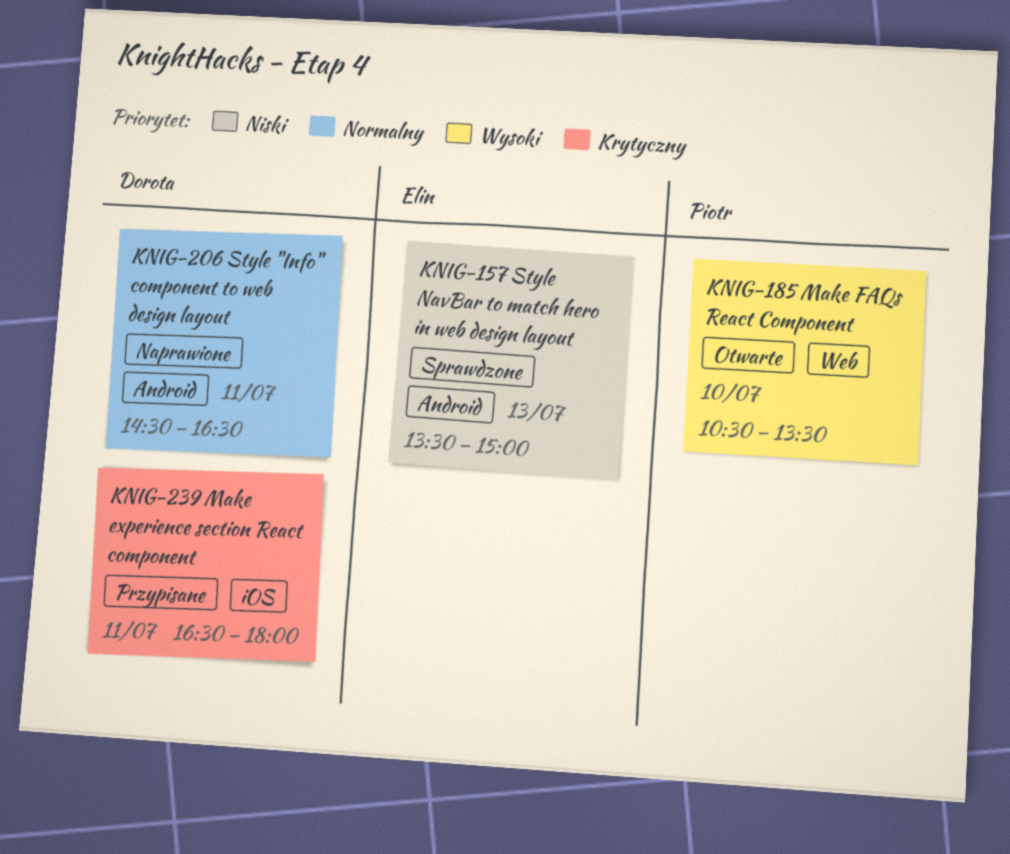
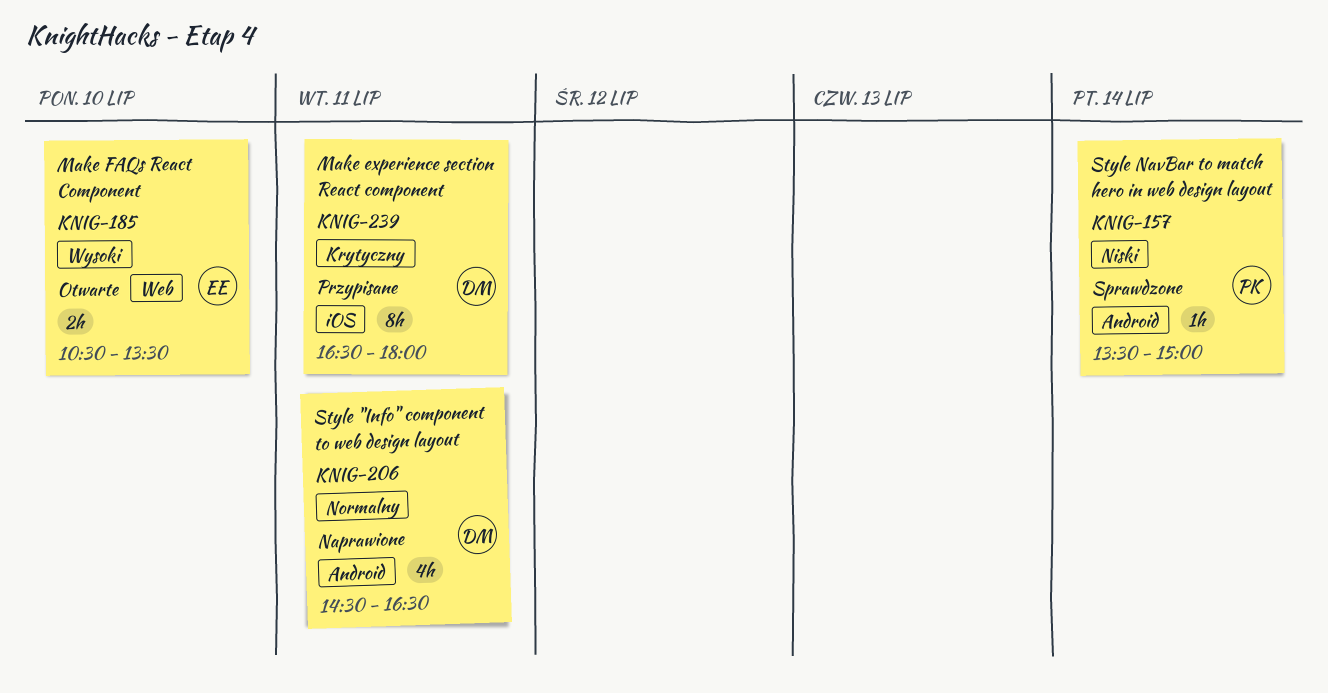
KNIG-157, owner: Elin -> Piotr
KNIG-157, day: Jul 13 -> Jul 14
KNIG-185, owner: Piotr -> Elin

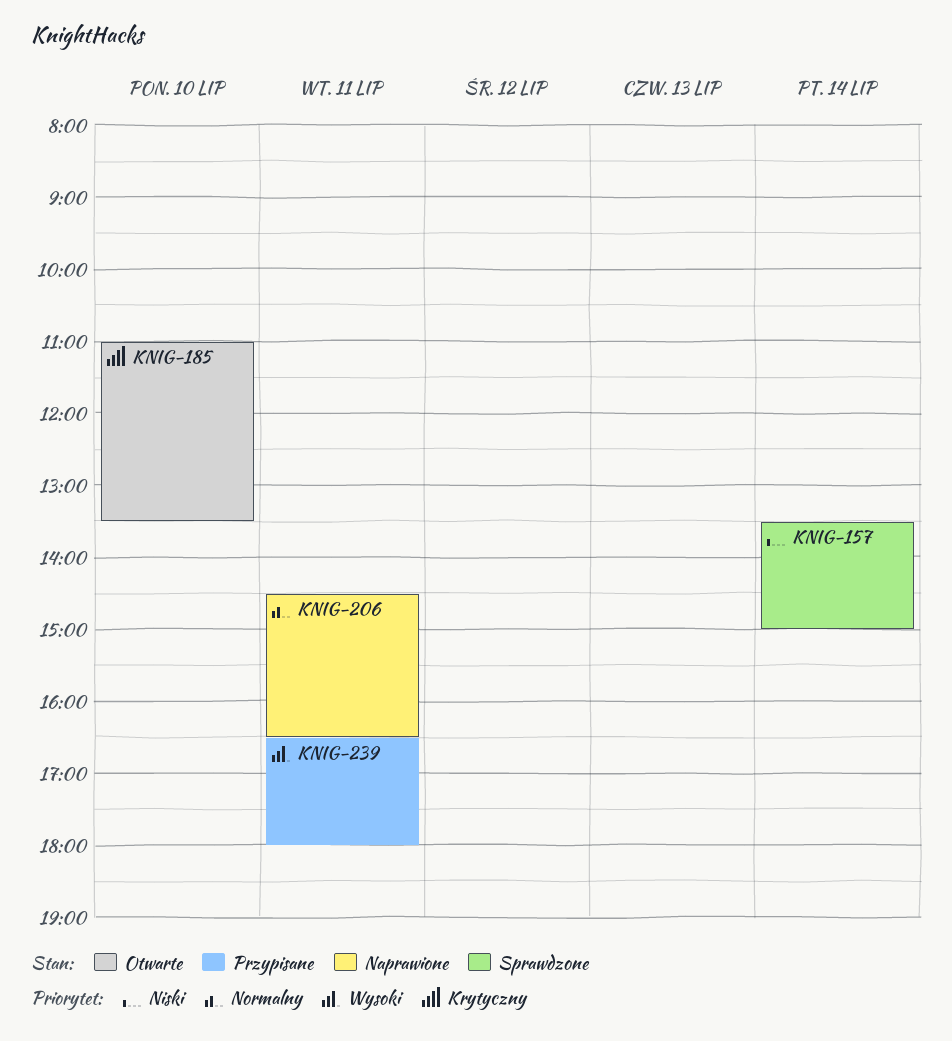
KNIG-185, priority: Wysoki -> Krytyczny
KNIG-185, begins: 10:30 -> 11:00
KNIG-239, priority: Krytyczny -> Wysoki

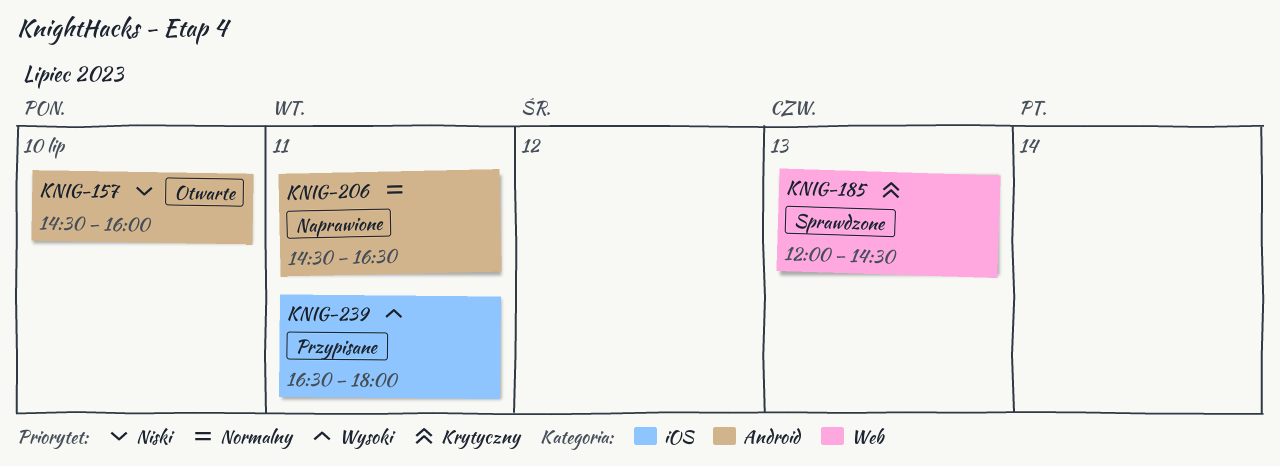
KNIG-157, status: Sprawdzone -> Otwarte
KNIG-157, day: Jul 14 -> Jul 10
KNIG-157, begins: 13:30 -> 14:30
KNIG-157, ends: 15:00 -> 16:00
KNIG-185, status: Otwarte -> Sprawdzone
KNIG-185, day: Jul 10 -> Jul 13
KNIG-185, begins: 11:00 -> 12:00
KNIG-185, ends: 13:30 -> 14:30

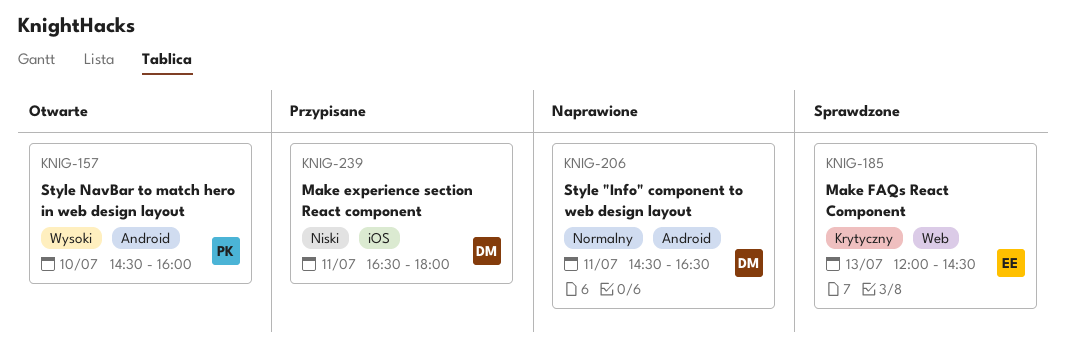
KNIG-157, priority: Niski -> Wysoki
KNIG-239, priority: Wysoki -> Niski

